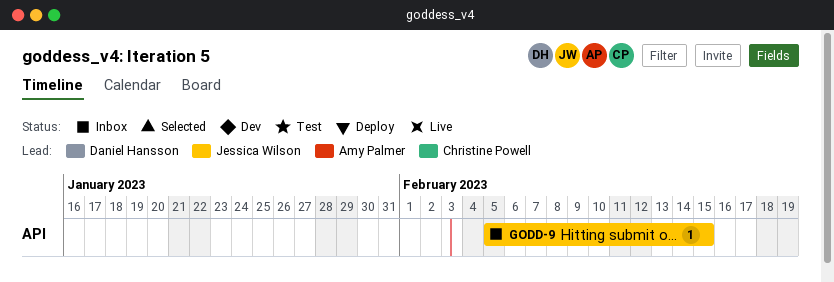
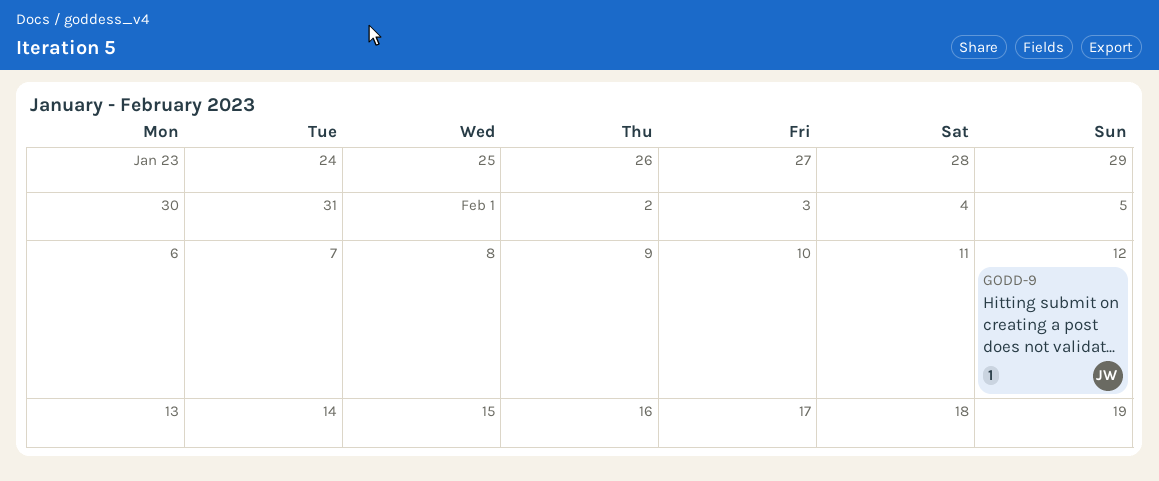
GODD-9, due: Feb 15 -> Feb 12

